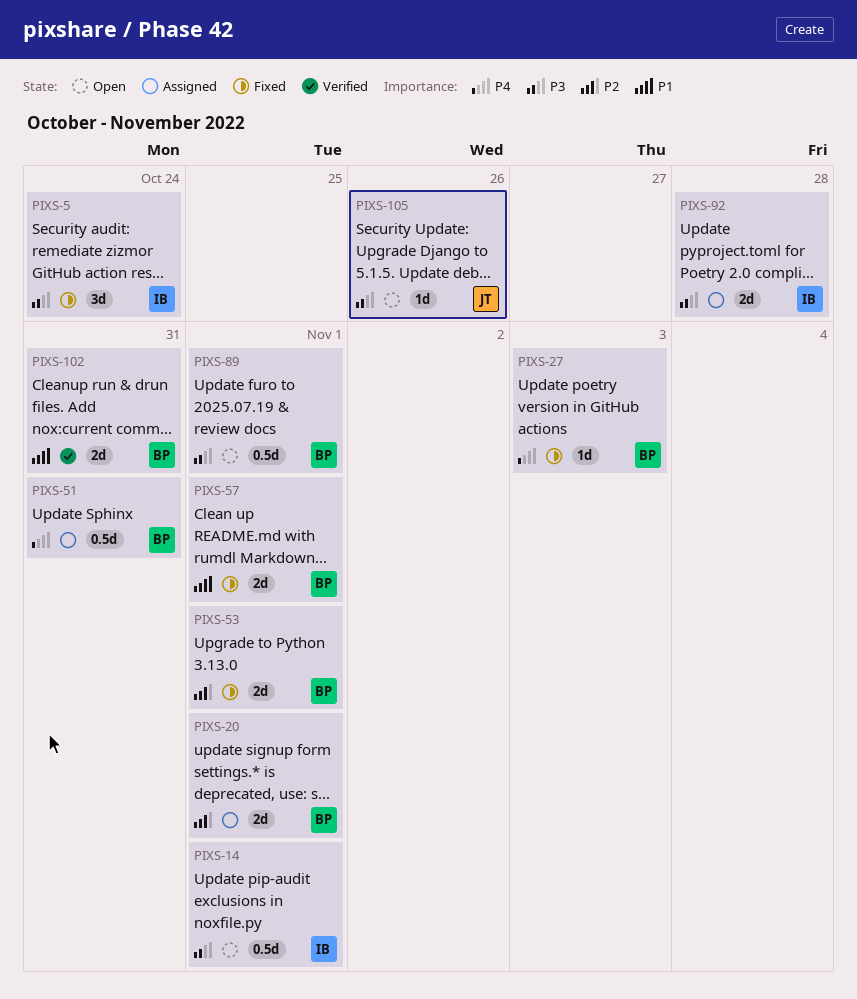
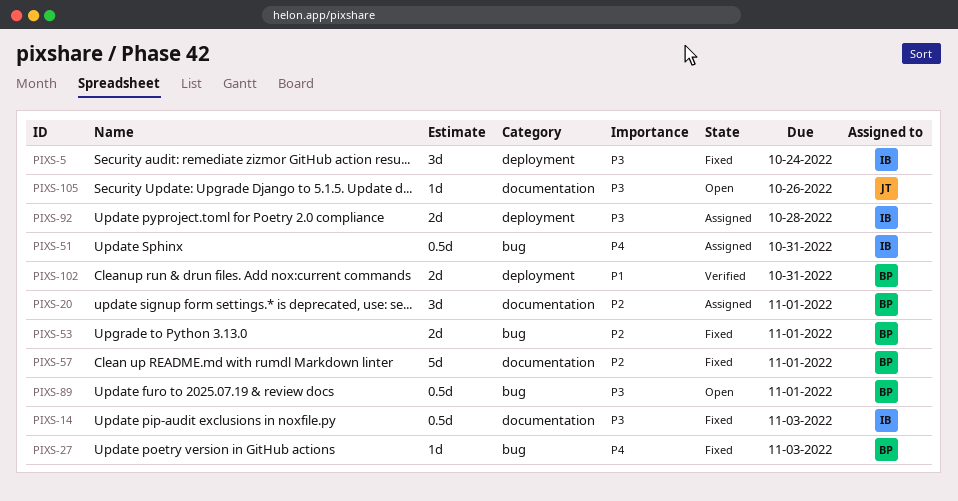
PIXS-14, status: Open -> Fixed
PIXS-14, due: Nov 1 -> Nov 3
PIXS-20, estimate: 2d -> 3d
PIXS-51, owner: BP -> IB
PIXS-57, priority: P1 -> P2
PIXS-57, estimate: 2d -> 5d

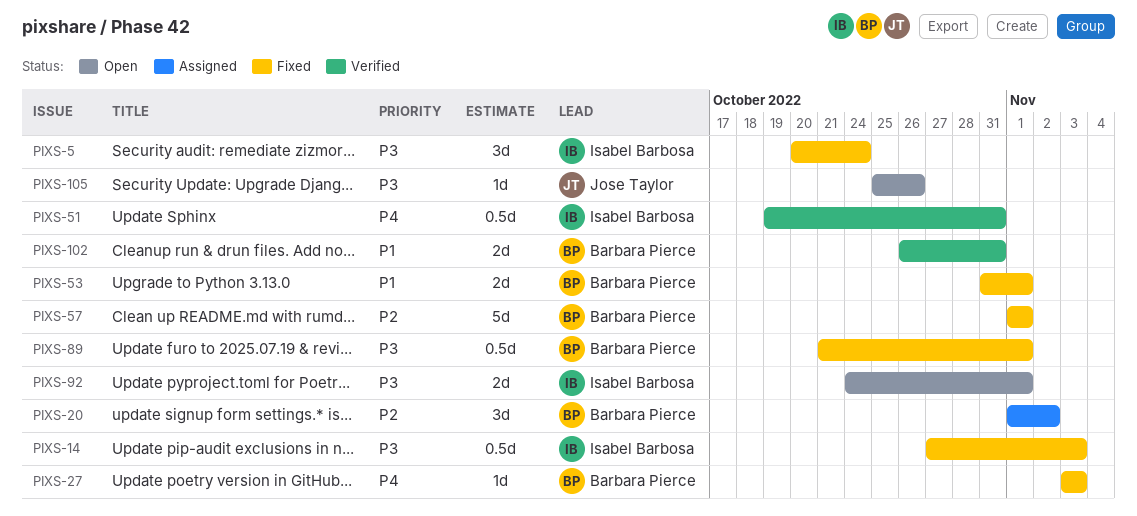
PIXS-20, due: Nov 1 -> Nov 2
PIXS-51, status: Assigned -> Verified
PIXS-53, priority: P2 -> P1
PIXS-89, status: Open -> Fixed
PIXS-92, status: Assigned -> Open
PIXS-92, due: Oct 28 -> Nov 1

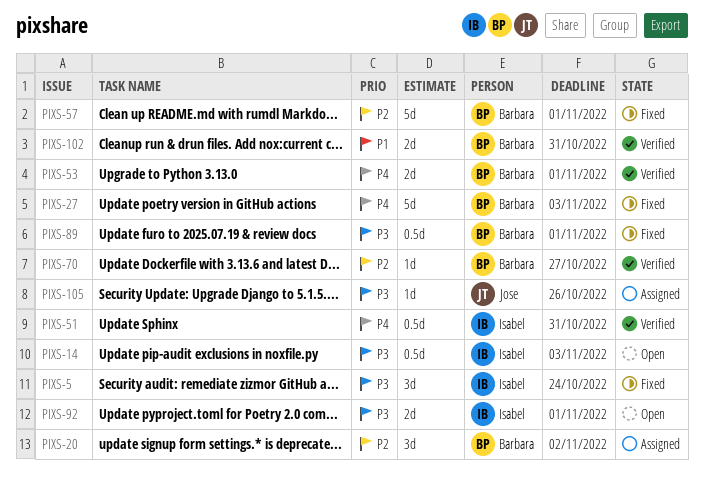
PIXS-14, status: Fixed -> Open
PIXS-27, estimate: 1d -> 5d
PIXS-53, status: Fixed -> Verified
PIXS-53, priority: P1 -> P4
PIXS-70: none -> present
PIXS-105, status: Open -> Assigned

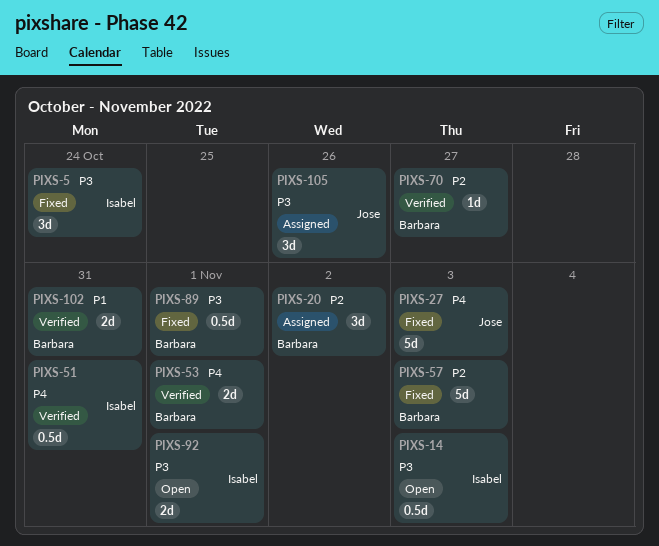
PIXS-27, owner: Barbara -> Jose
PIXS-57, due: Nov 1 -> Nov 3
PIXS-105, estimate: 1d -> 3d

